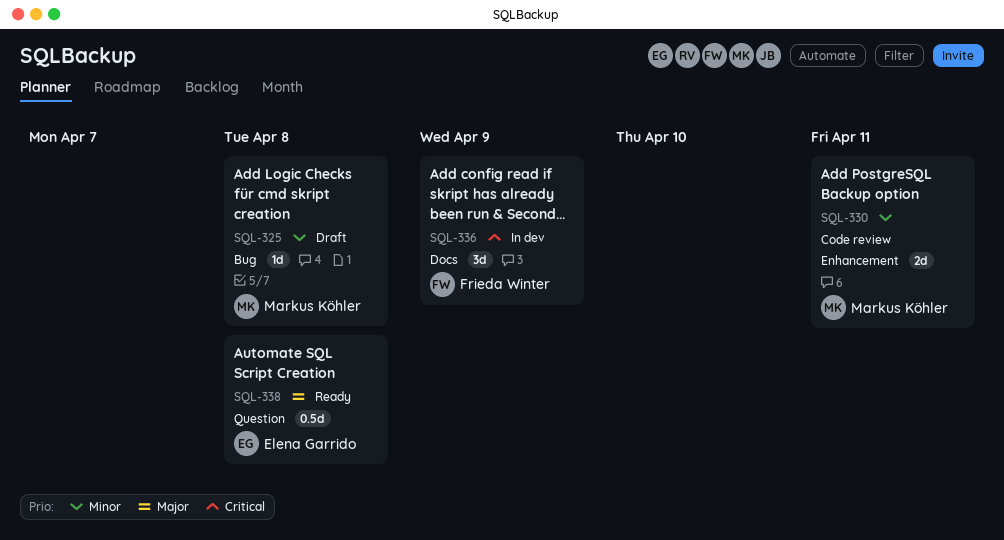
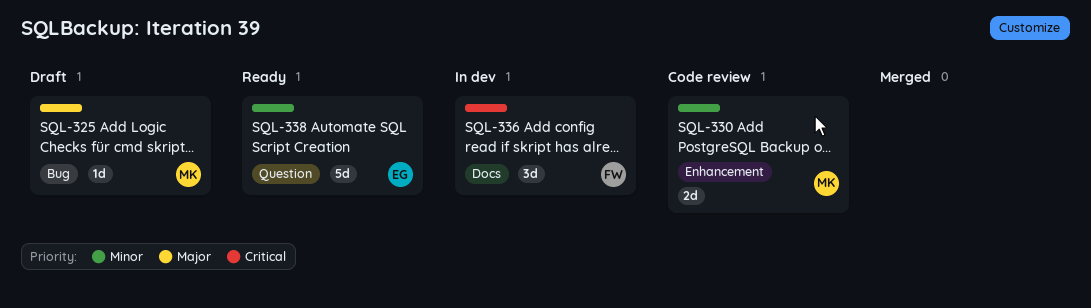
SQL-325, priority: Minor -> Major
SQL-338, priority: Major -> Minor
SQL-338, estimate: 0.5d -> 5d

